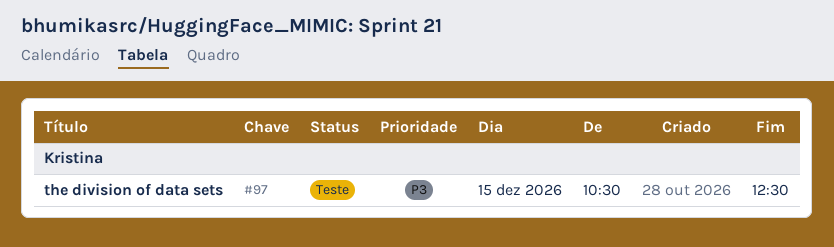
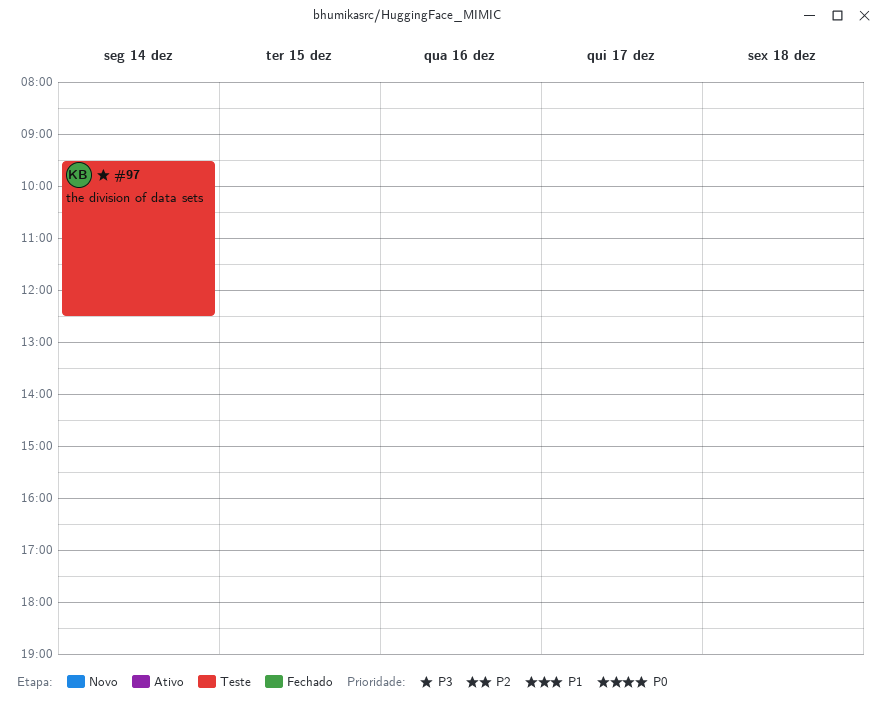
#97, day: Dec 15 -> Dec 14
#97, begins: 10:30 -> 09:30

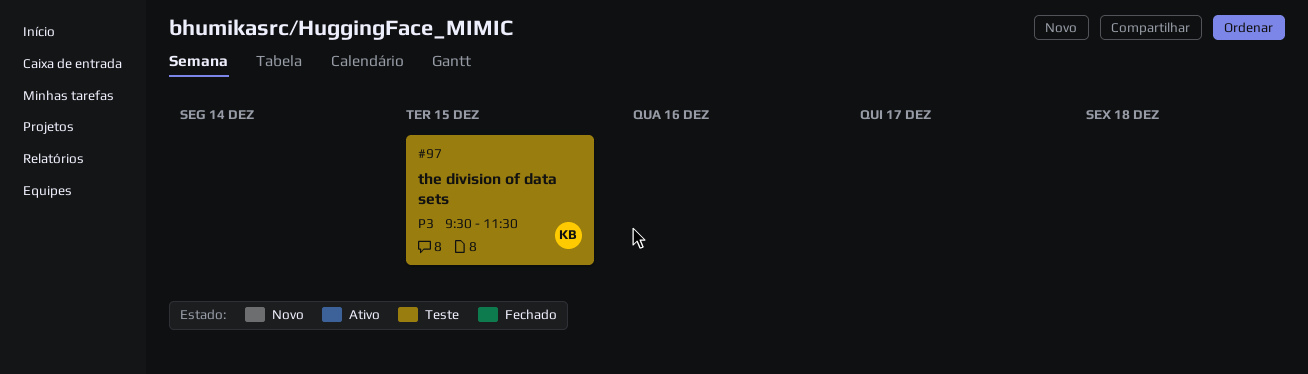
#97, day: Dec 14 -> Dec 15
#97, ends: 12:30 -> 11:30

